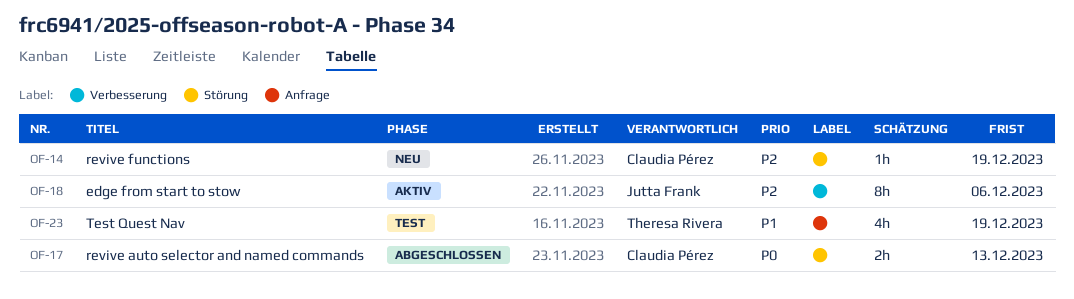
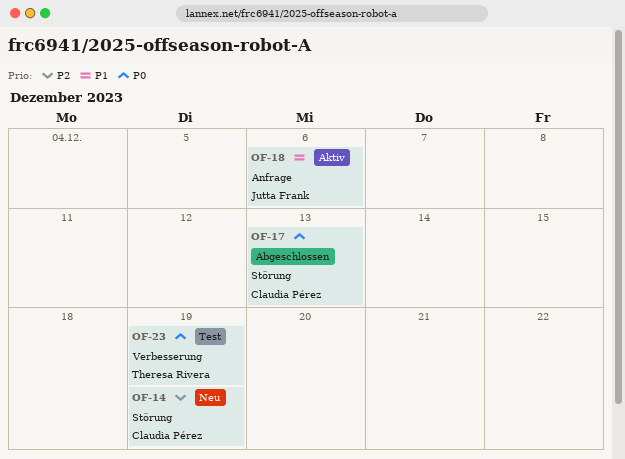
OF-18, priority: P2 -> P1
OF-18, label: Verbesserung -> Anfrage
OF-23, priority: P1 -> P0
OF-23, label: Anfrage -> Verbesserung

